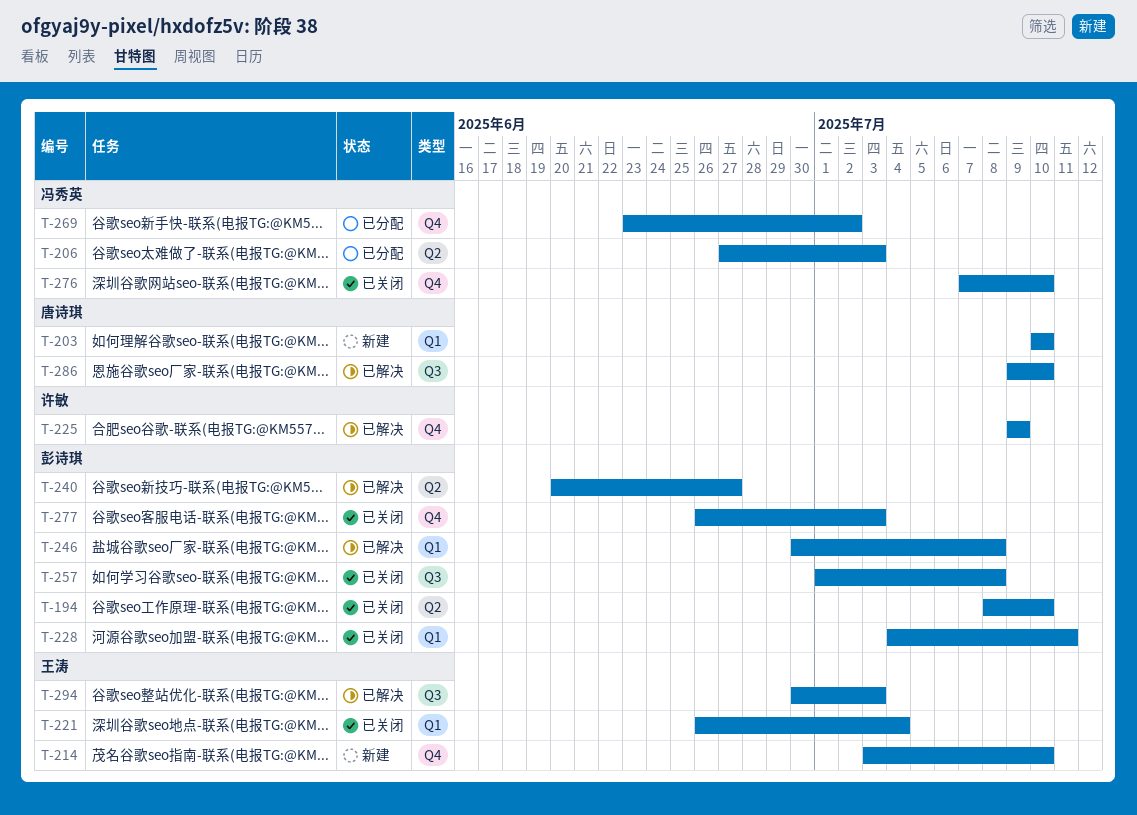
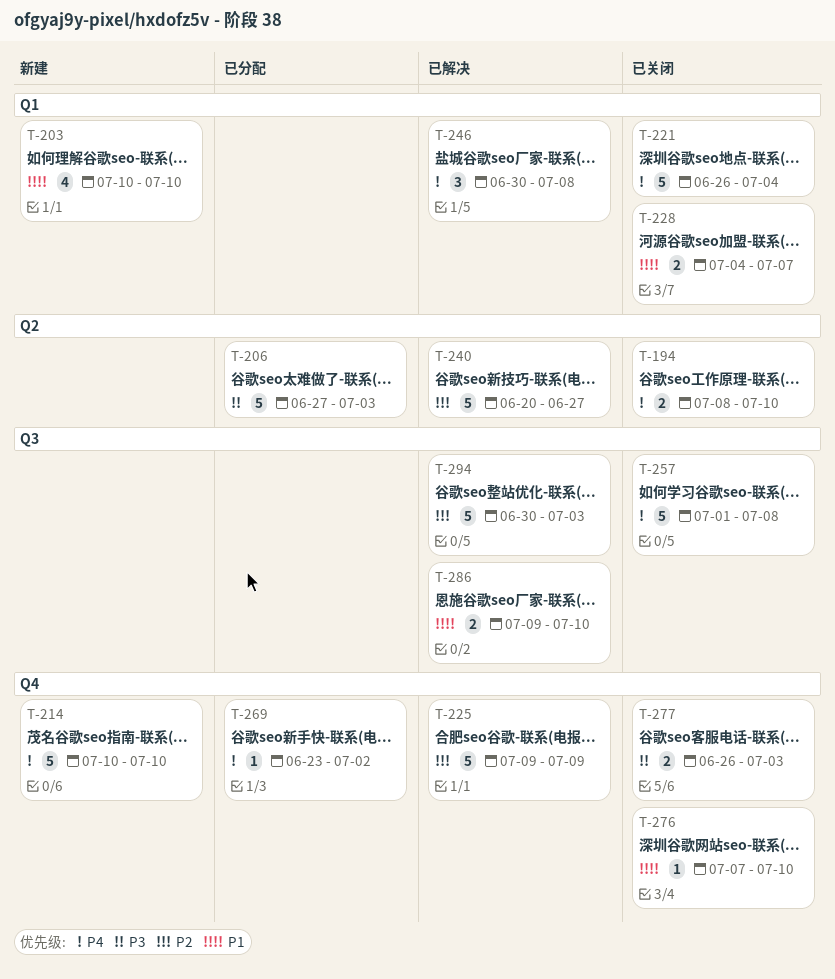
T-214, start: Jul 3 -> Jul 10
T-228, due: Jul 11 -> Jul 7

